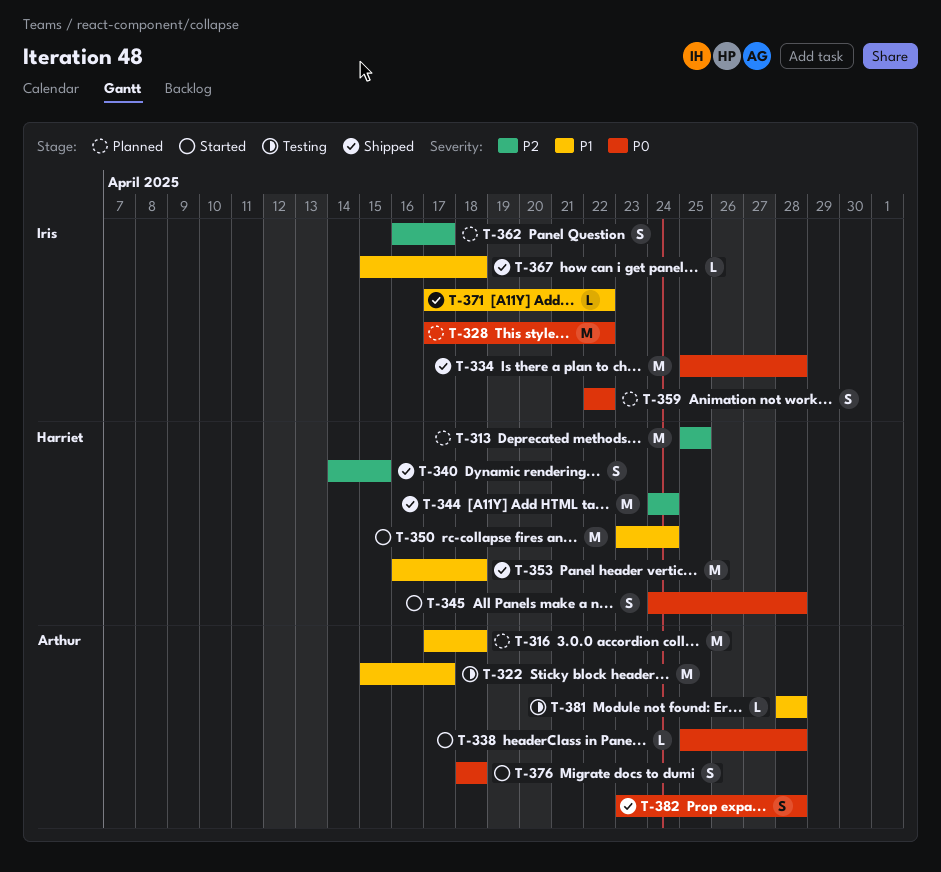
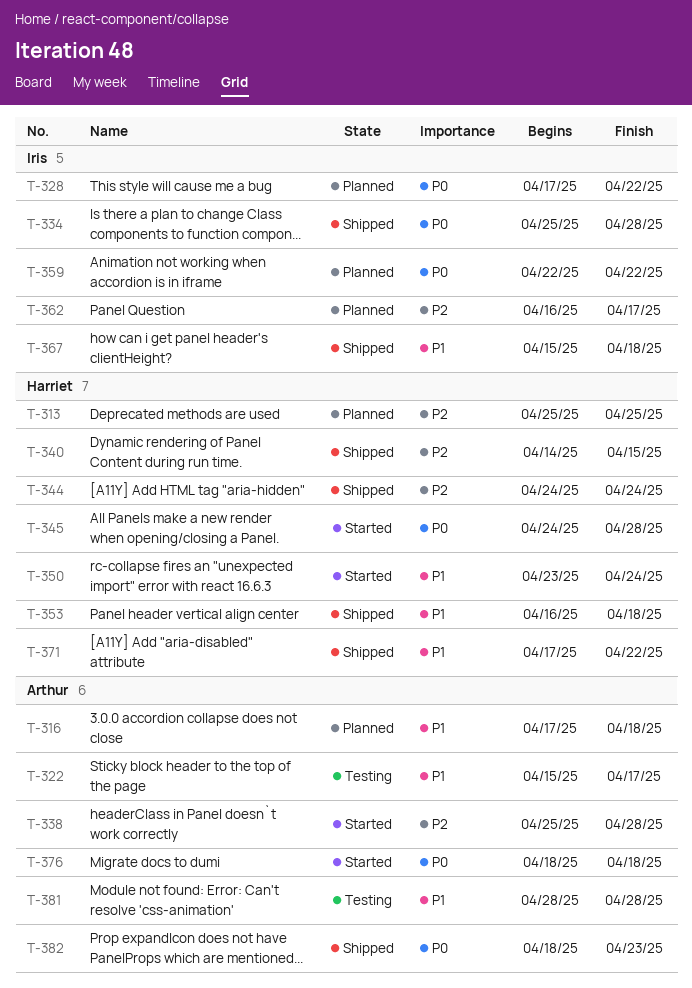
T-338, priority: P0 -> P2
T-371, owner: Iris -> Harriet
T-382, start: Apr 23 -> Apr 18
T-382, due: Apr 28 -> Apr 23

